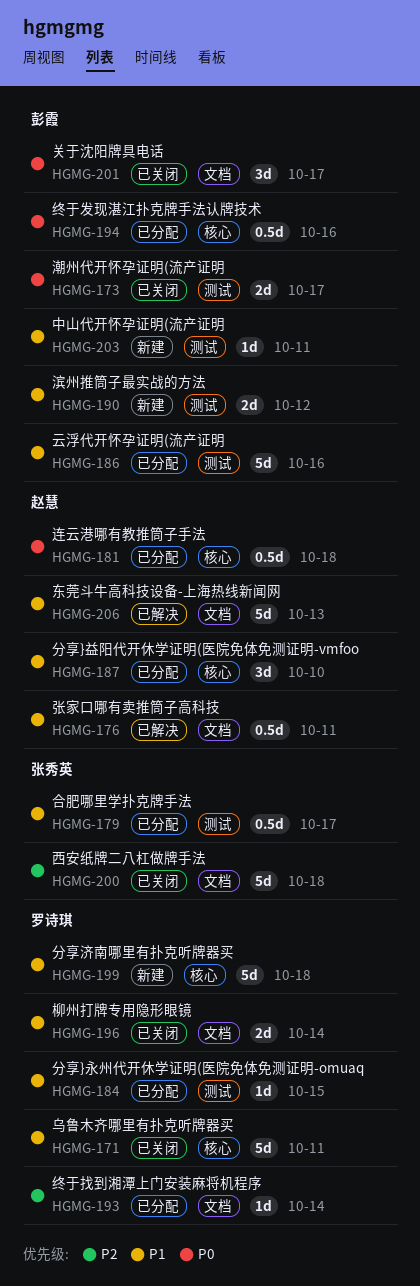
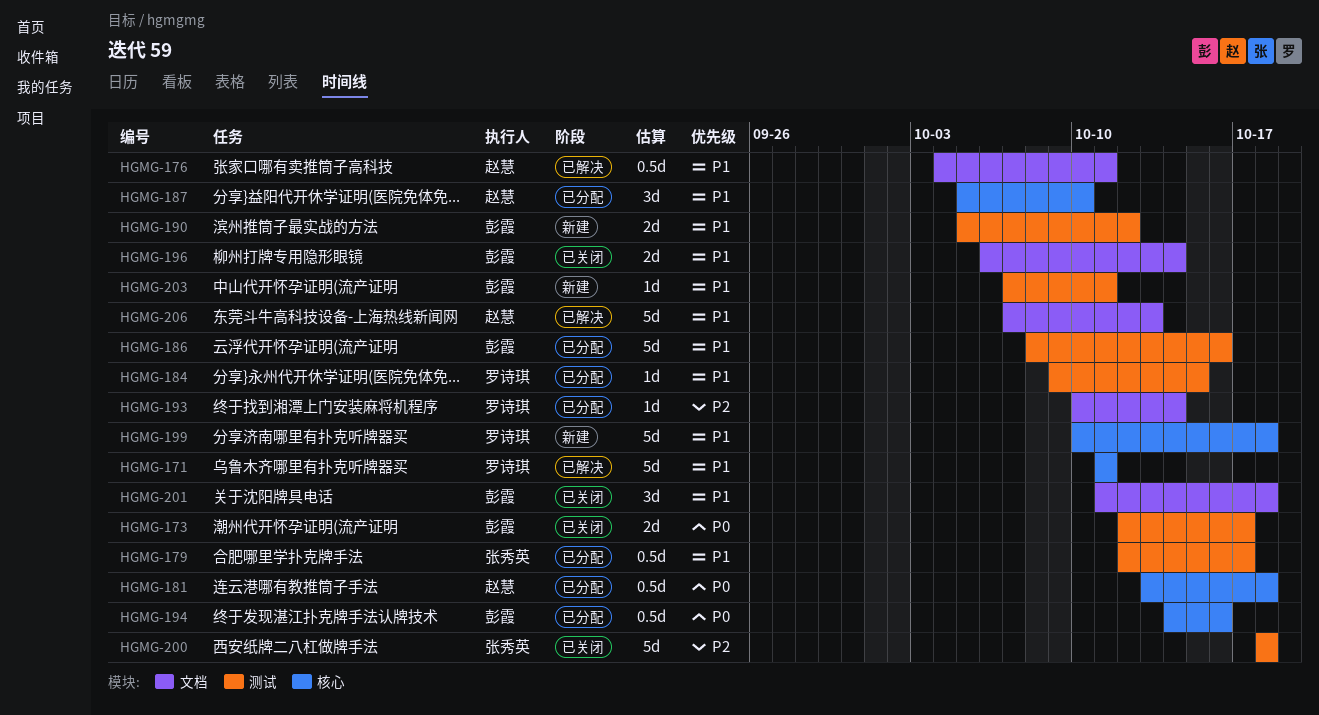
HGMG-171, status: 已关闭 -> 已解决
HGMG-196, owner: 罗诗琪 -> 彭霞
HGMG-200, label: 文档 -> 测试
HGMG-201, priority: P0 -> P1
HGMG-201, due: Oct 17 -> Oct 18

